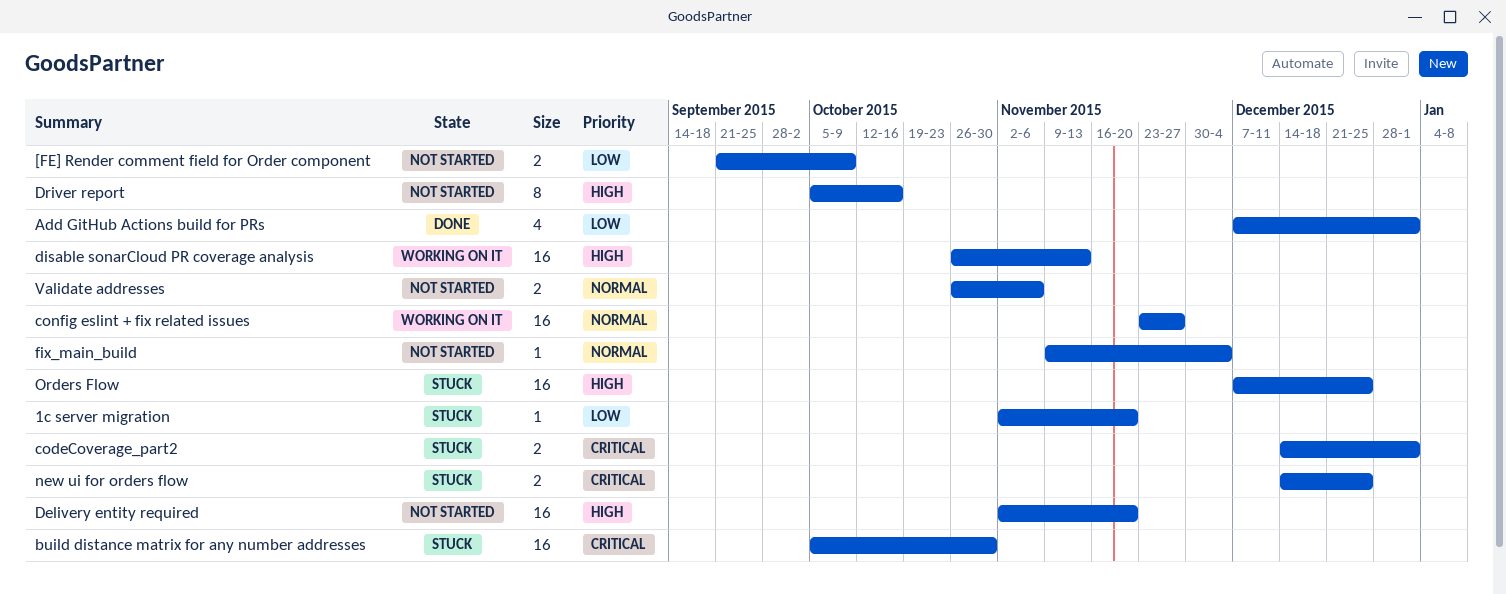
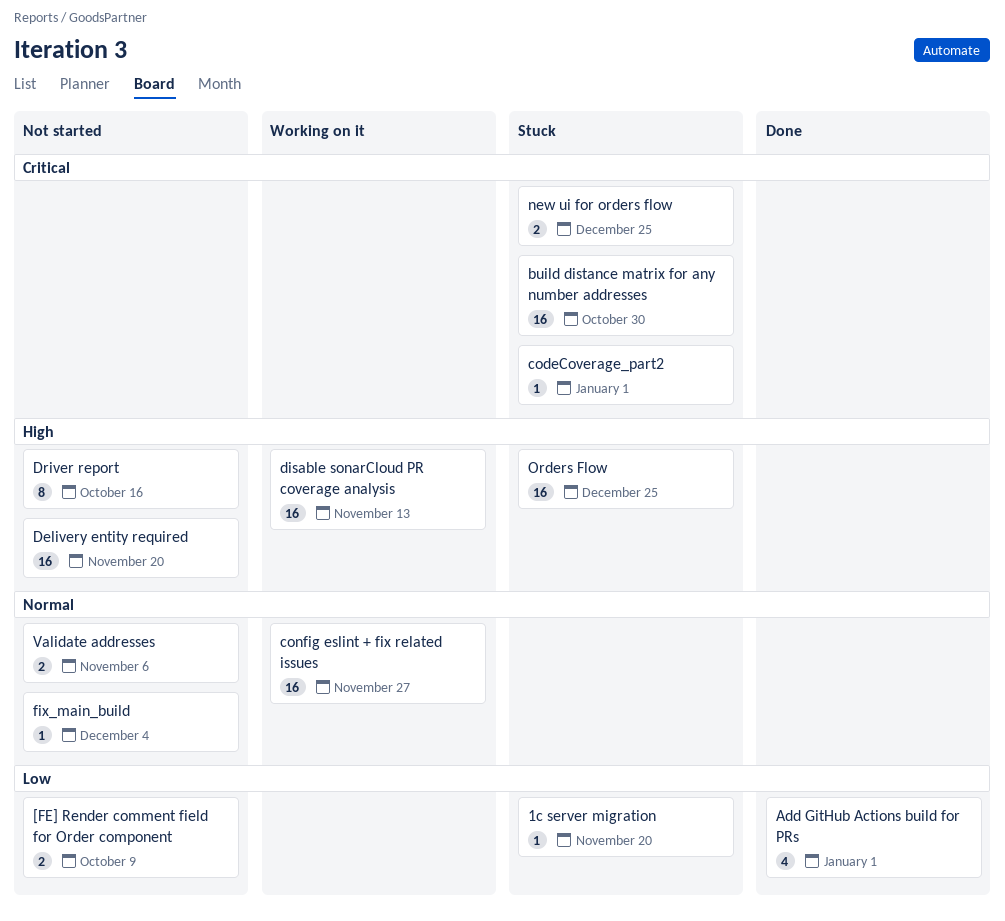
codeCoverage_part2, estimate: 2 -> 1

